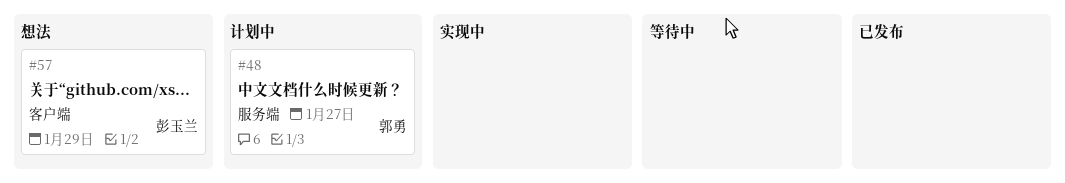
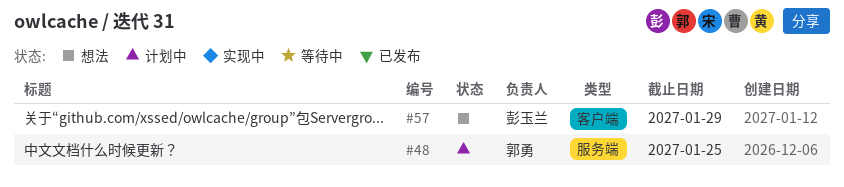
#48, due: Jan 27 -> Jan 25

